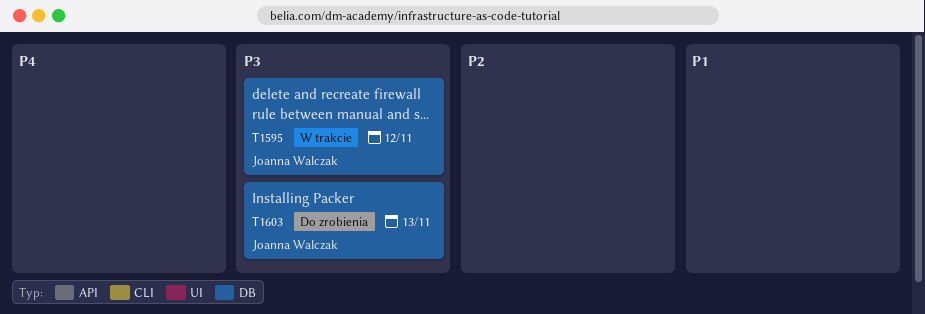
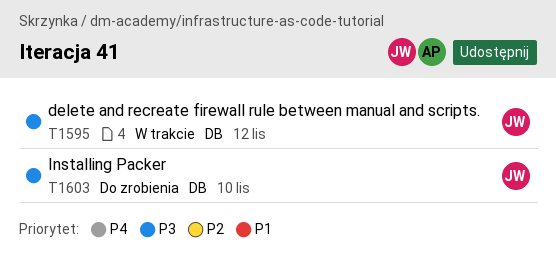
T1603, due: Nov 13 -> Nov 10

